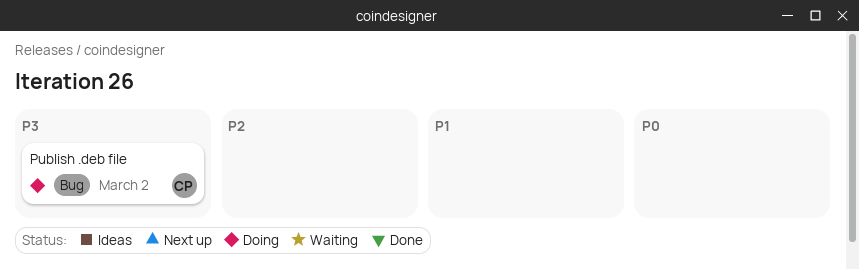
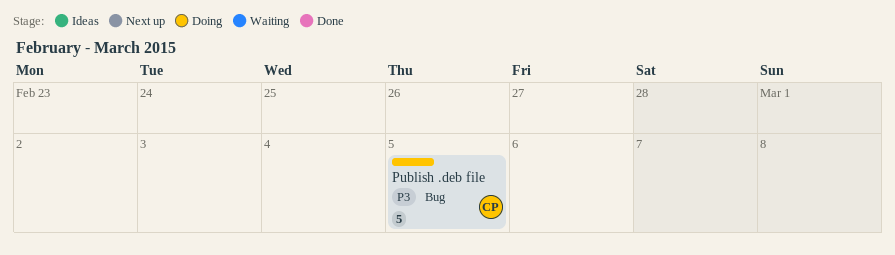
Publish .deb file, due: Mar 2 -> Mar 5

